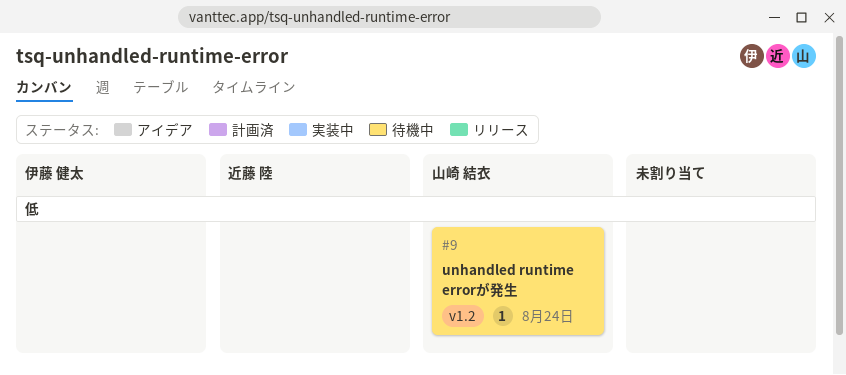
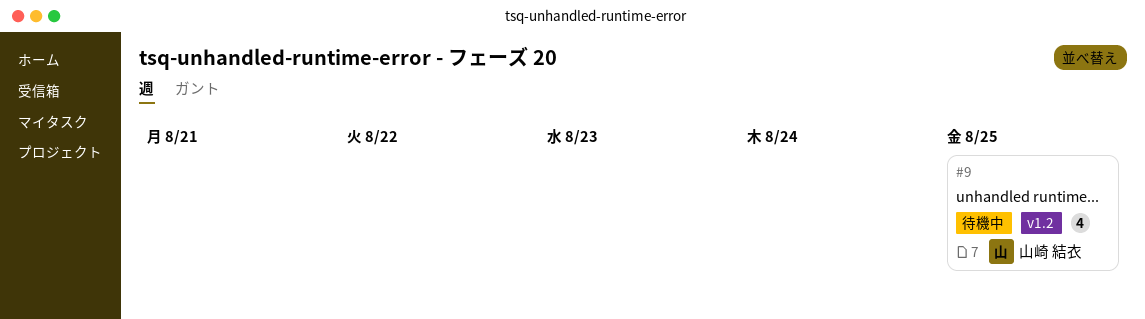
#9, estimate: 1 -> 4
#9, due: Aug 24 -> Aug 25

